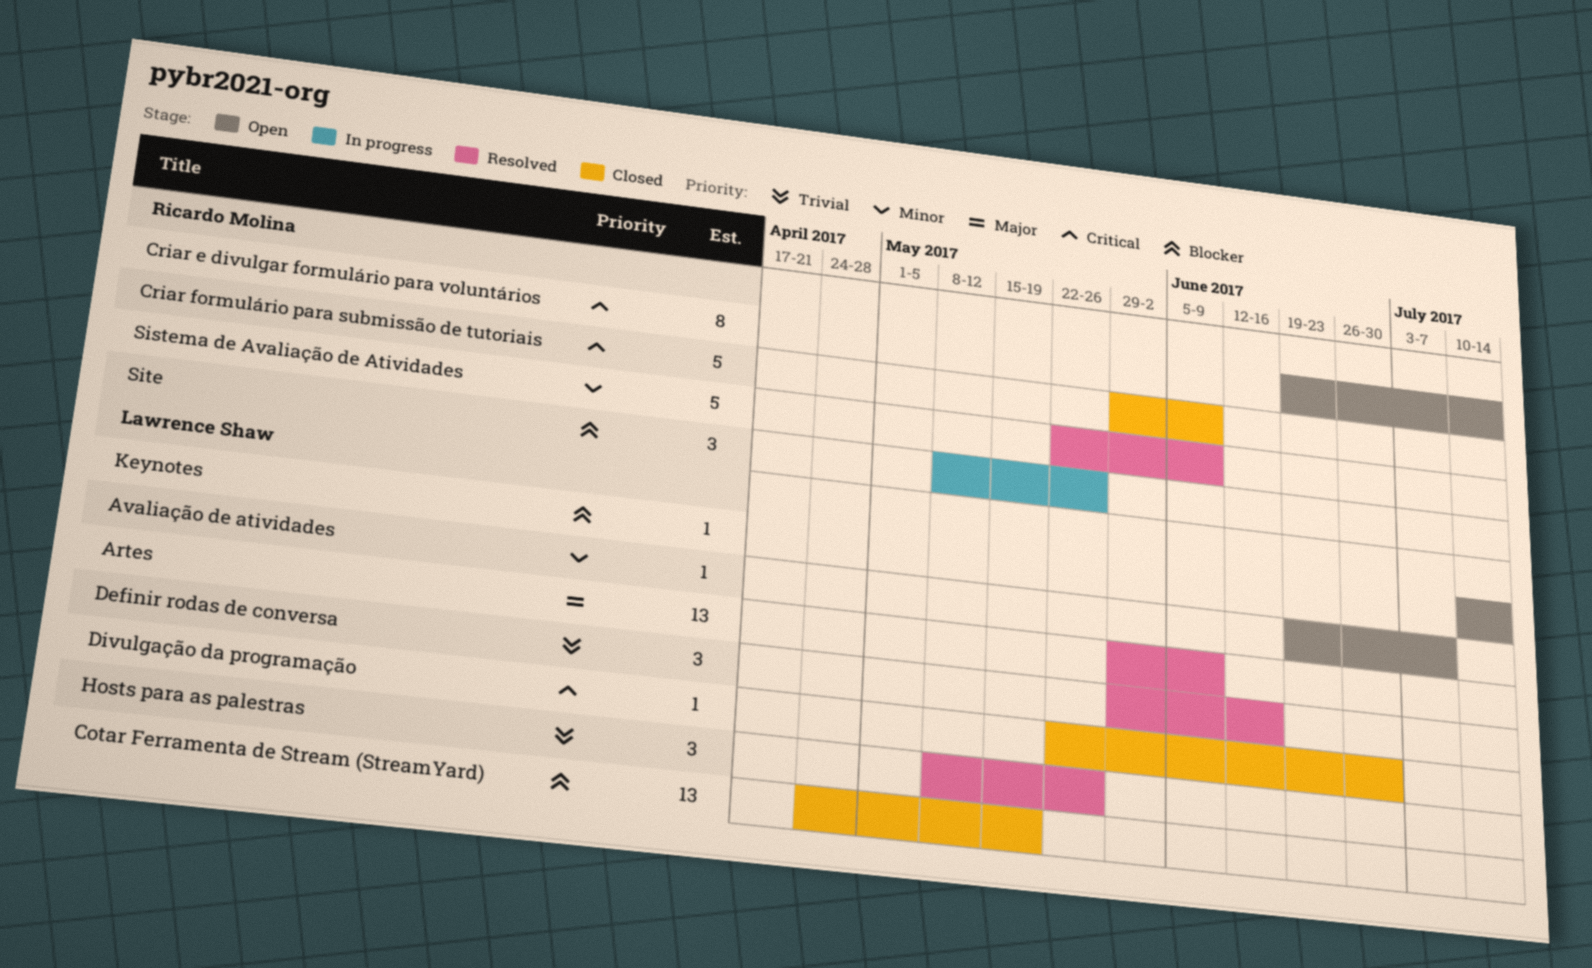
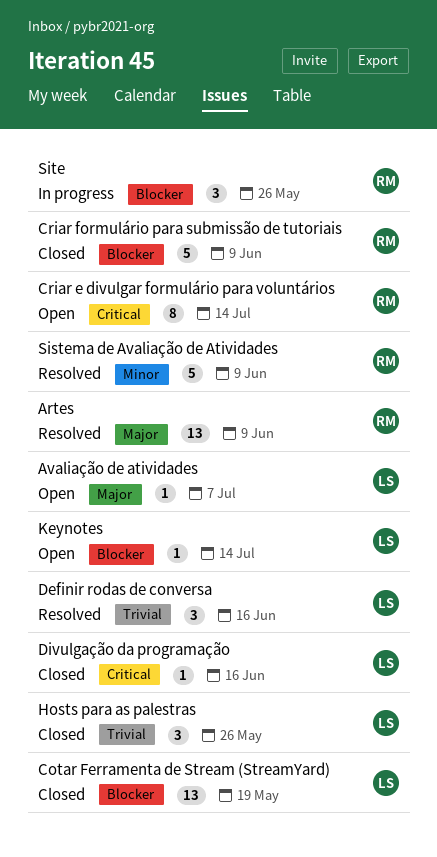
Artes, owner: Lawrence Shaw -> Ricardo Molina
Avaliação de atividades, priority: Minor -> Major
Criar formulário para submissão de tutoriais, priority: Critical -> Blocker
Divulgação da programação, due: Jun 30 -> Jun 16
Hosts para as palestras, status: Resolved -> Closed

